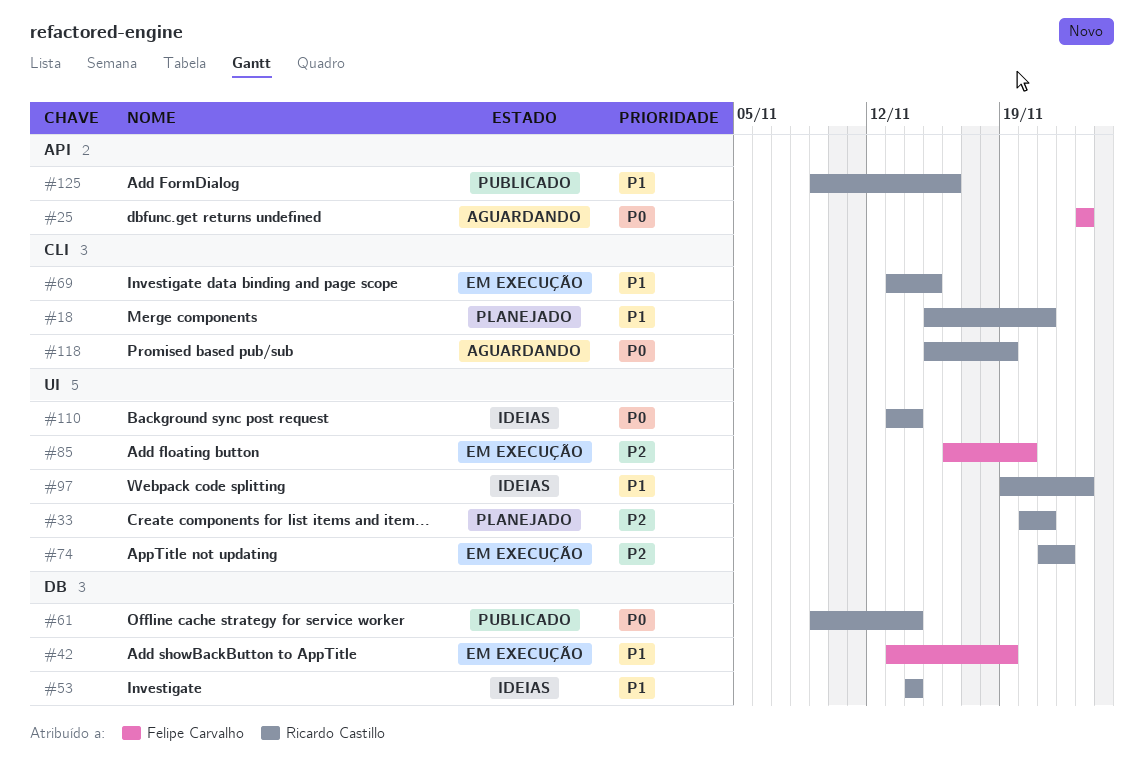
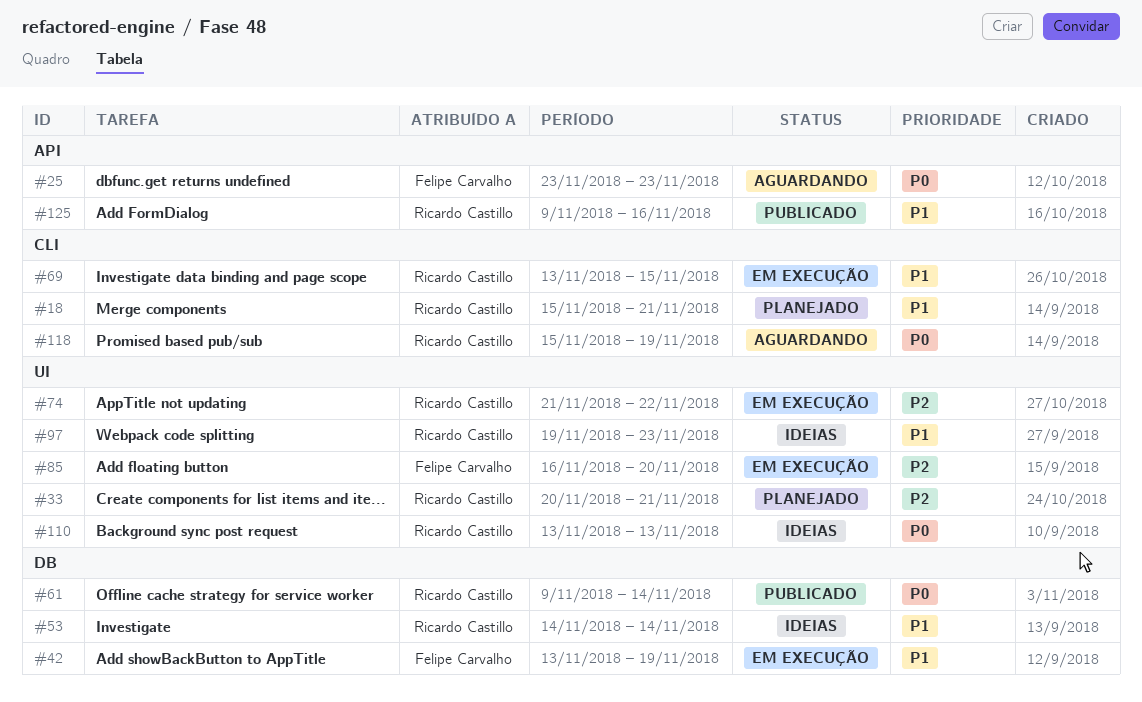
#110, due: Nov 14 -> Nov 13

